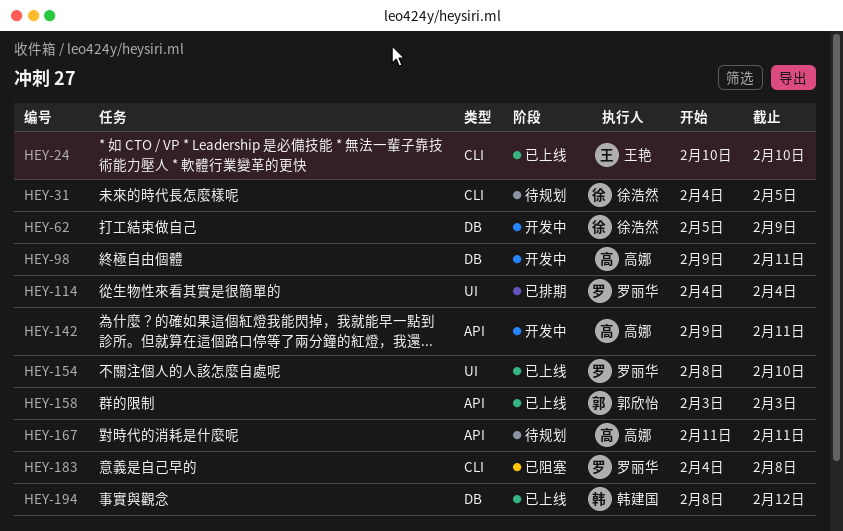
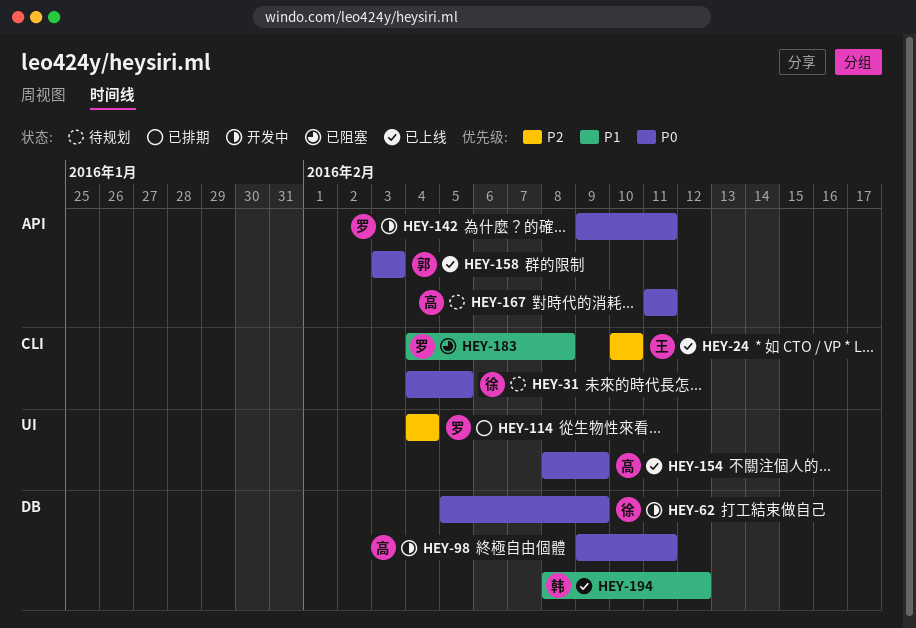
HEY-142, owner: 高娜 -> 罗丽华
HEY-154, owner: 罗丽华 -> 高娜
HEY-154, due: Feb 10 -> Feb 9

